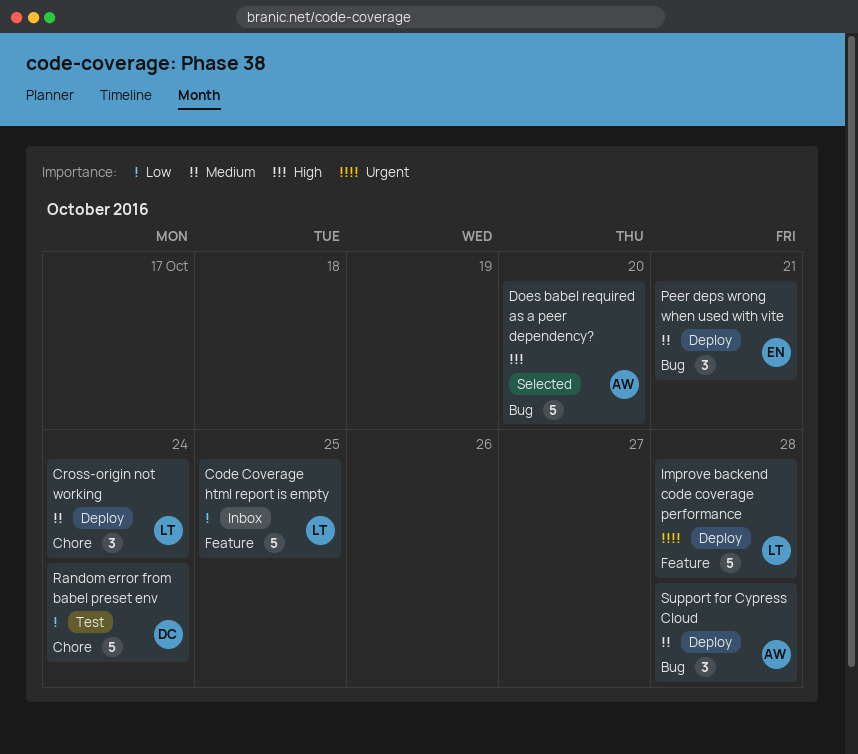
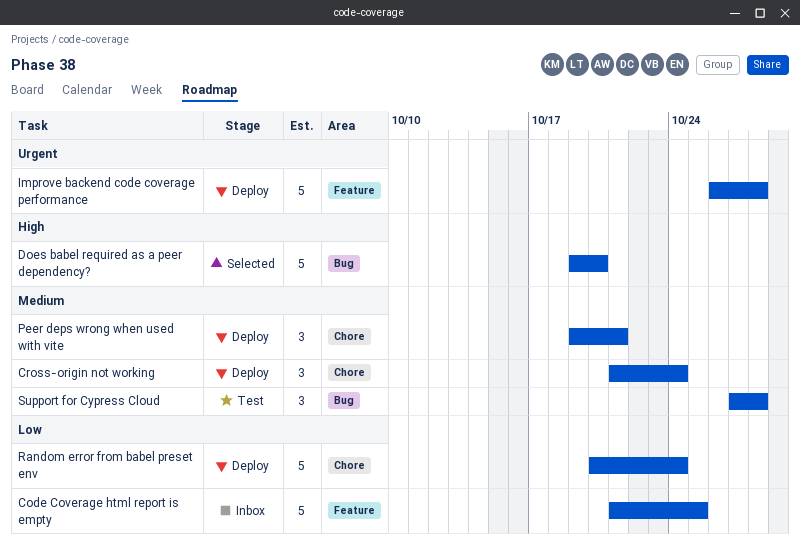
Peer deps wrong when used with vite, label: Bug -> Chore
Random error from babel preset env, status: Test -> Deploy
Support for Cypress Cloud, status: Deploy -> Test

